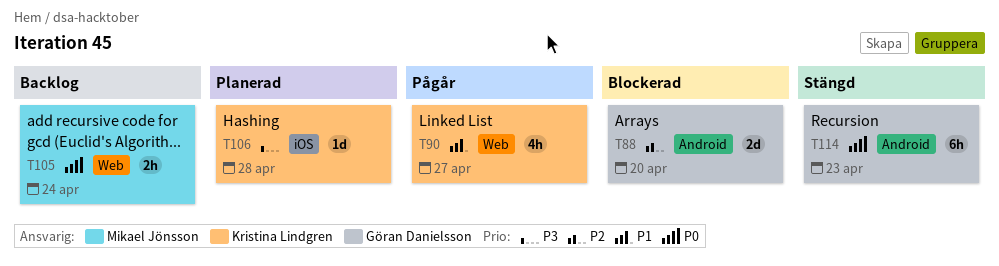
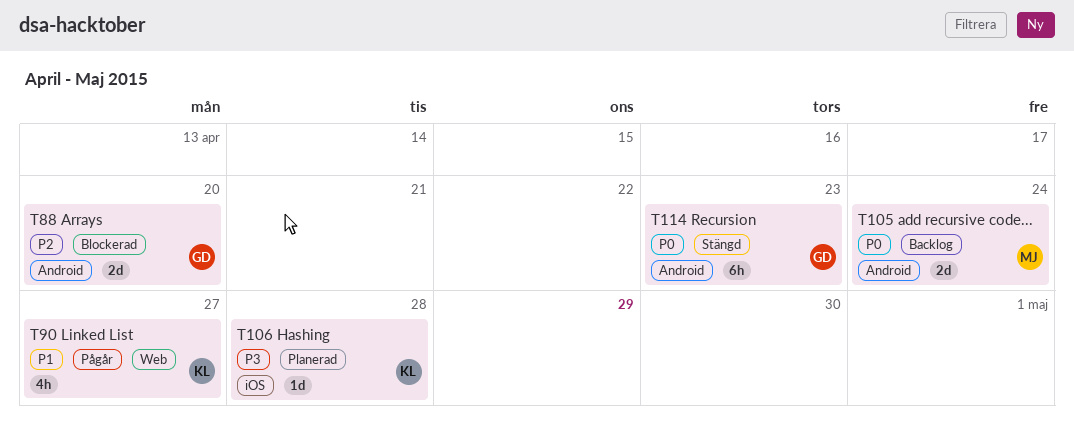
T105, label: Web -> Android
T105, estimate: 2h -> 2d

